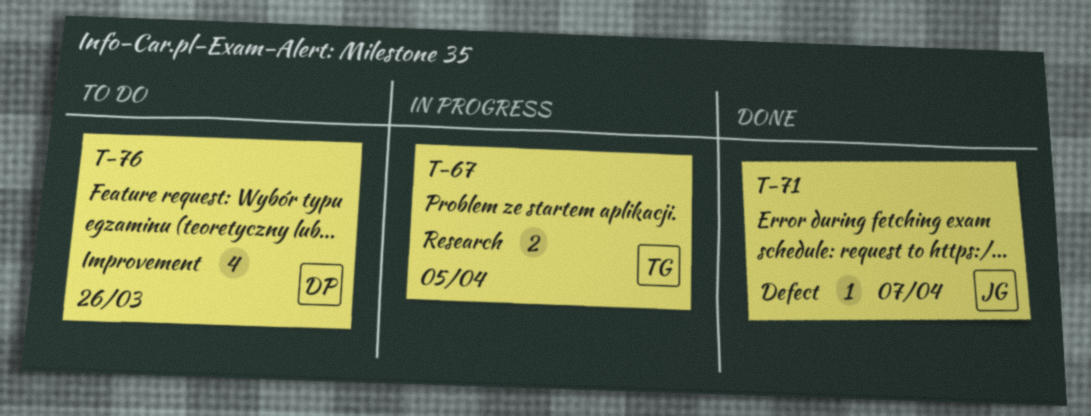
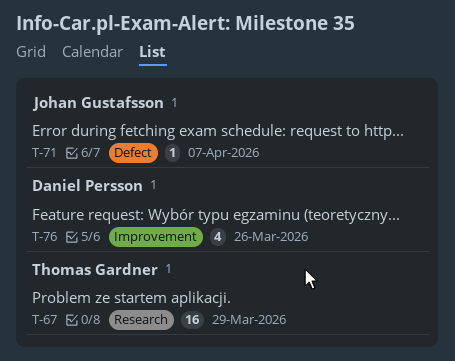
T-67, estimate: 2 -> 16
T-67, due: Apr 5 -> Mar 29

